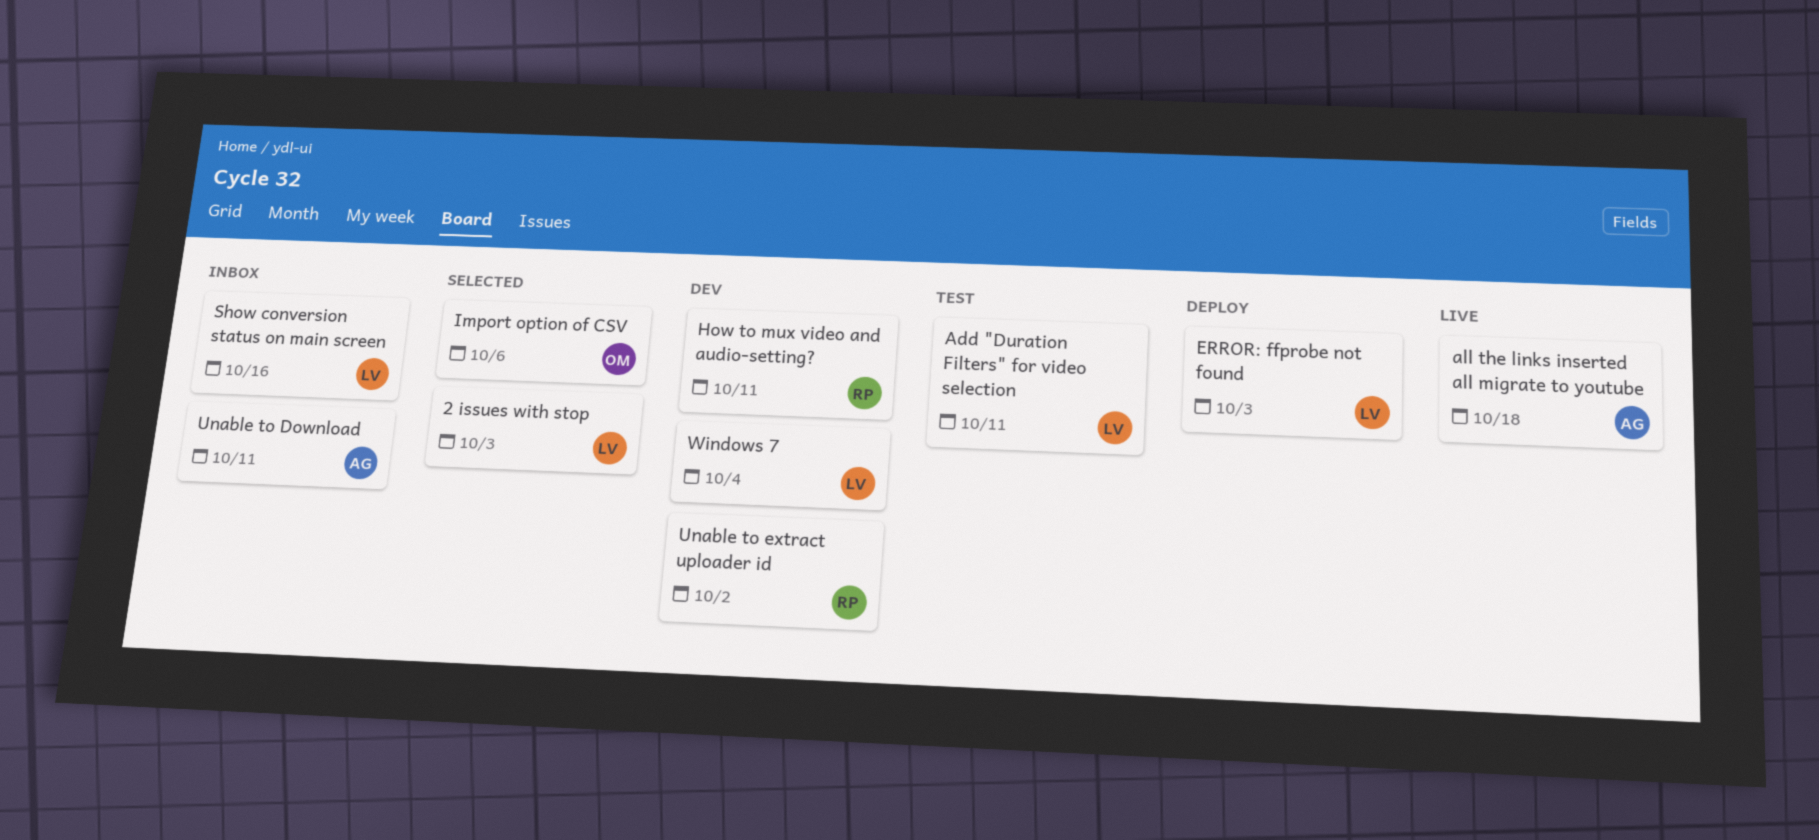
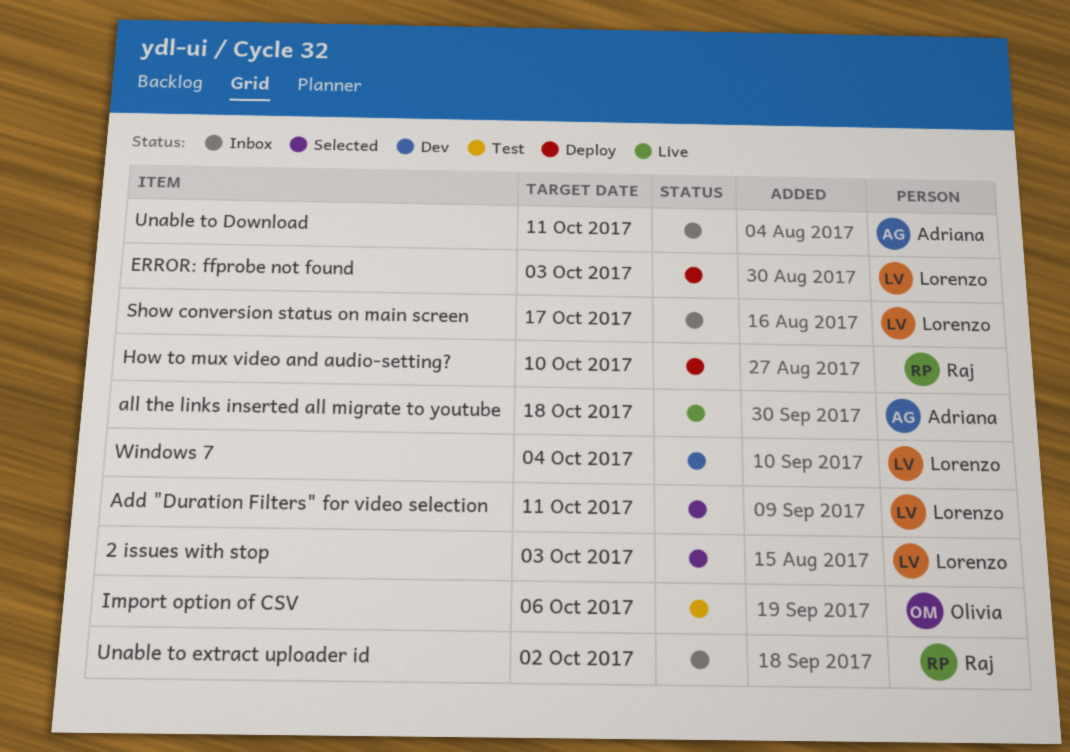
Add "Duration Filters" for video selection, status: Test -> Selected
How to mux video and audio-setting?, status: Dev -> Deploy
How to mux video and audio-setting?, due: Oct 11 -> Oct 10
Import option of CSV, status: Selected -> Test
Show conversion status on main screen, due: Oct 16 -> Oct 17
Unable to extract uploader id, status: Dev -> Inbox

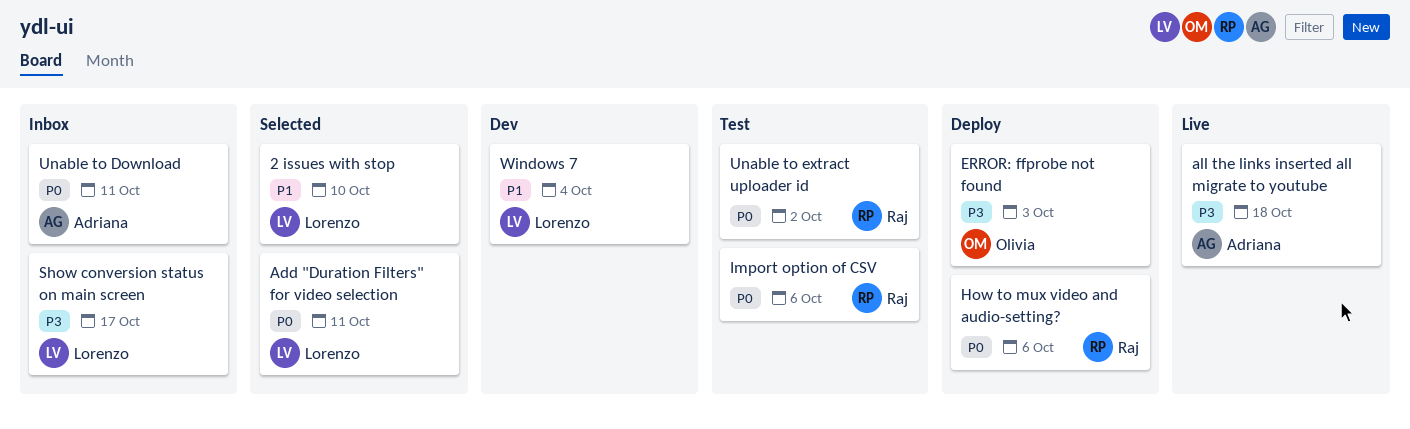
2 issues with stop, due: Oct 3 -> Oct 10
ERROR: ffprobe not found, owner: Lorenzo -> Olivia
How to mux video and audio-setting?, due: Oct 10 -> Oct 6
Import option of CSV, owner: Olivia -> Raj
Unable to extract uploader id, status: Inbox -> Test

